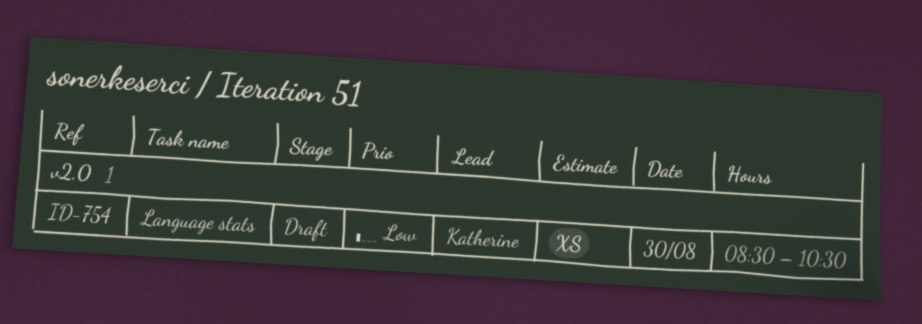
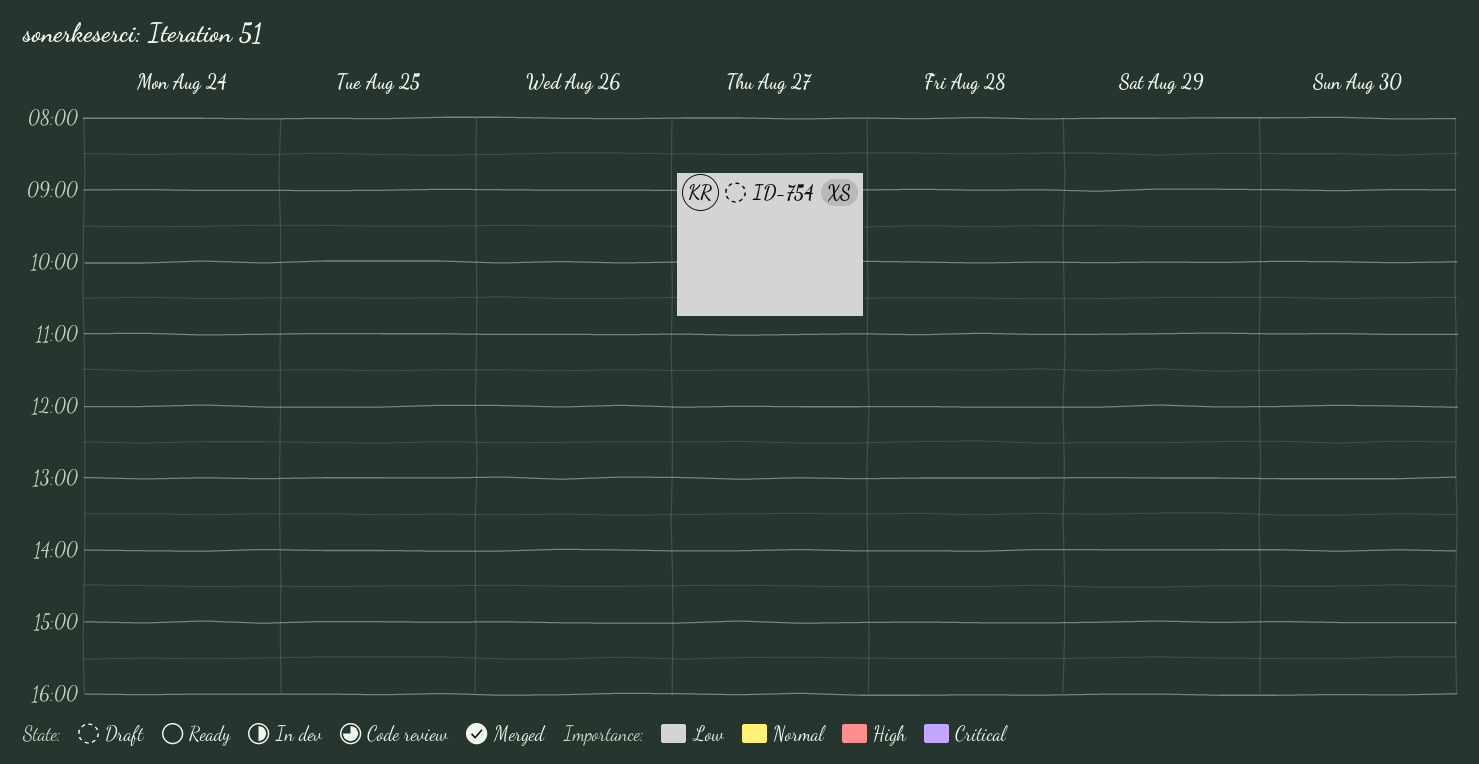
ID-754, day: Aug 30 -> Aug 27
ID-754, begins: 08:30 -> 08:45
ID-754, ends: 10:30 -> 10:45

